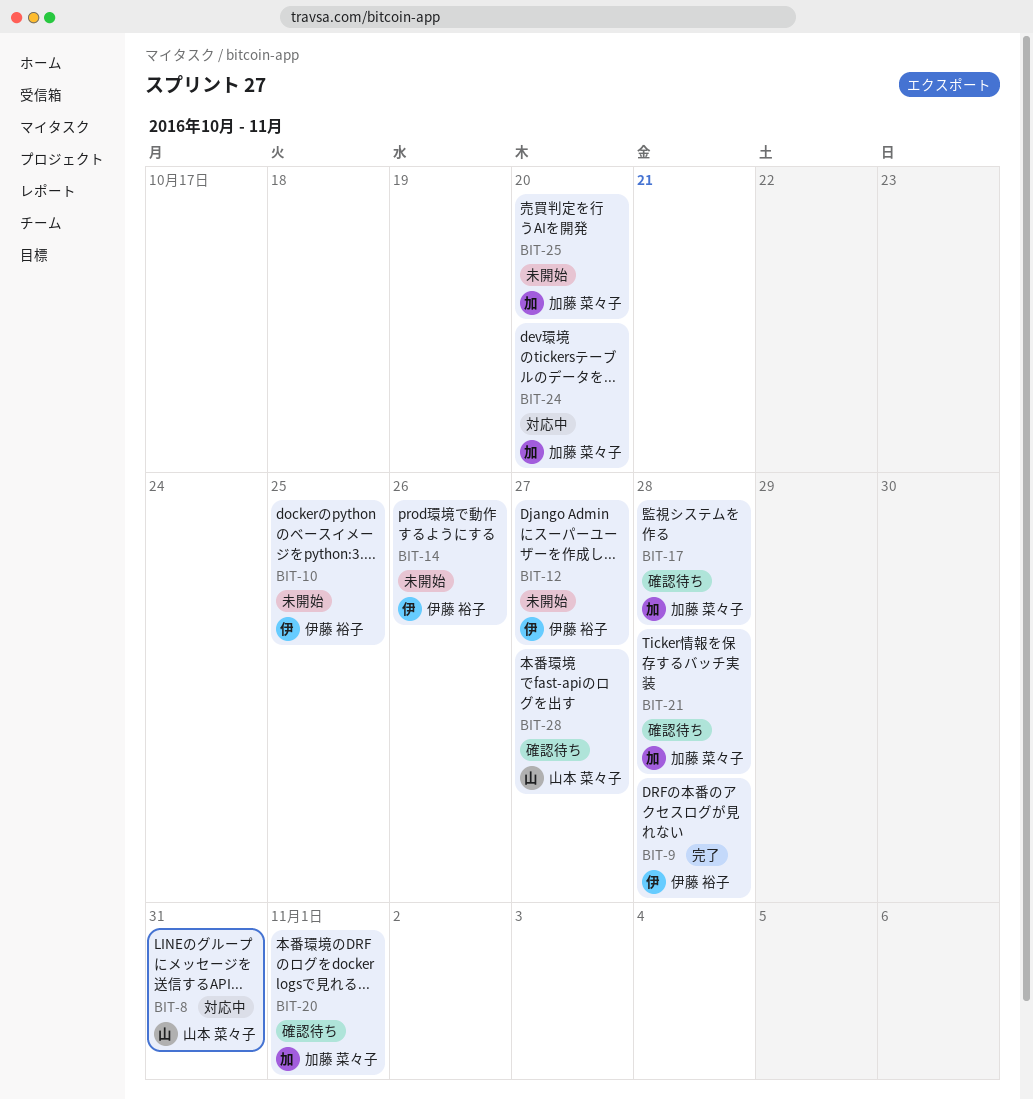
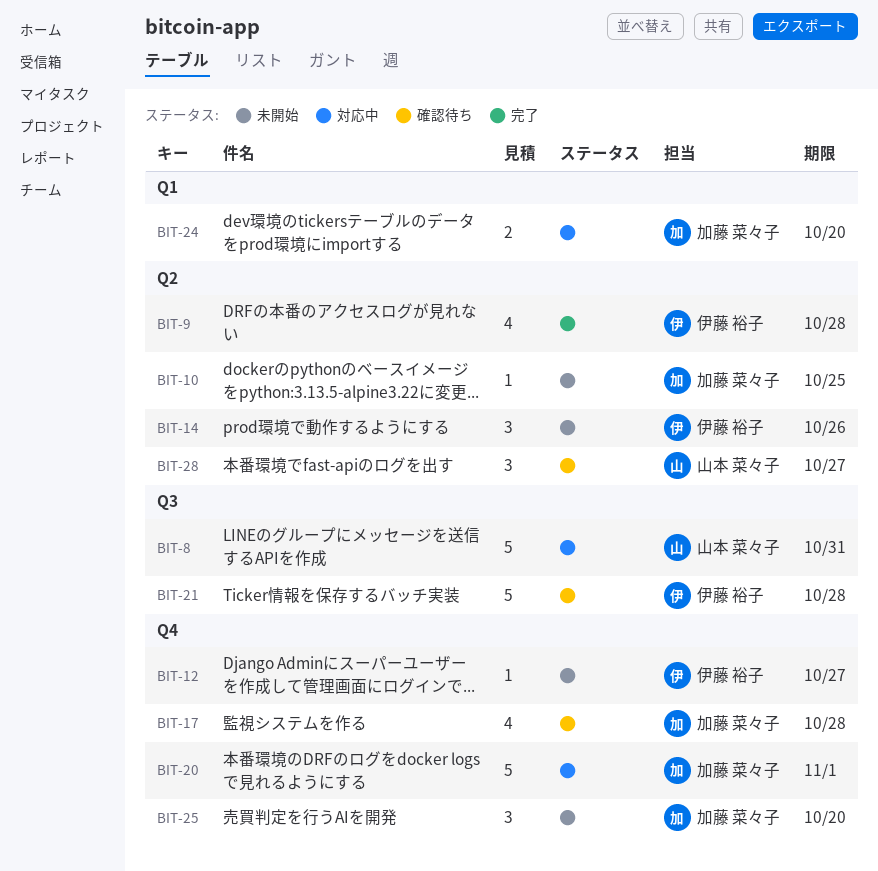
BIT-10, owner: 伊藤 裕子 -> 加藤 菜々子
BIT-20, status: 確認待ち -> 対応中
BIT-21, owner: 加藤 菜々子 -> 伊藤 裕子

